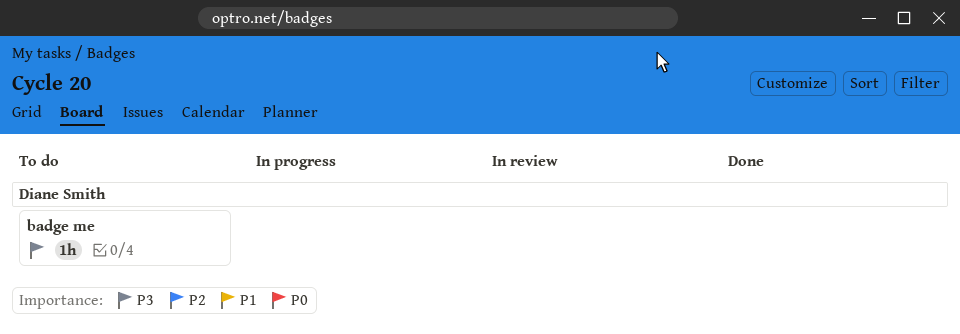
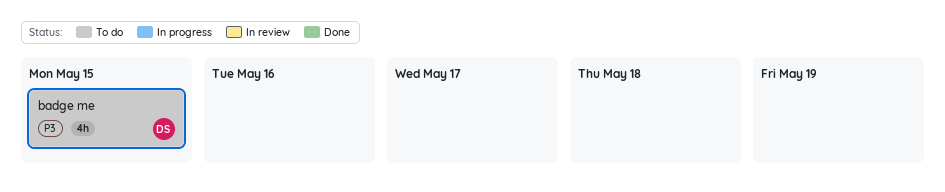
badge me, estimate: 1h -> 4h

